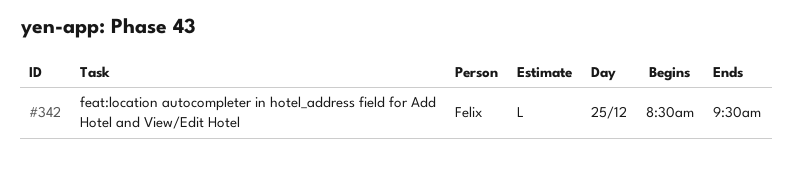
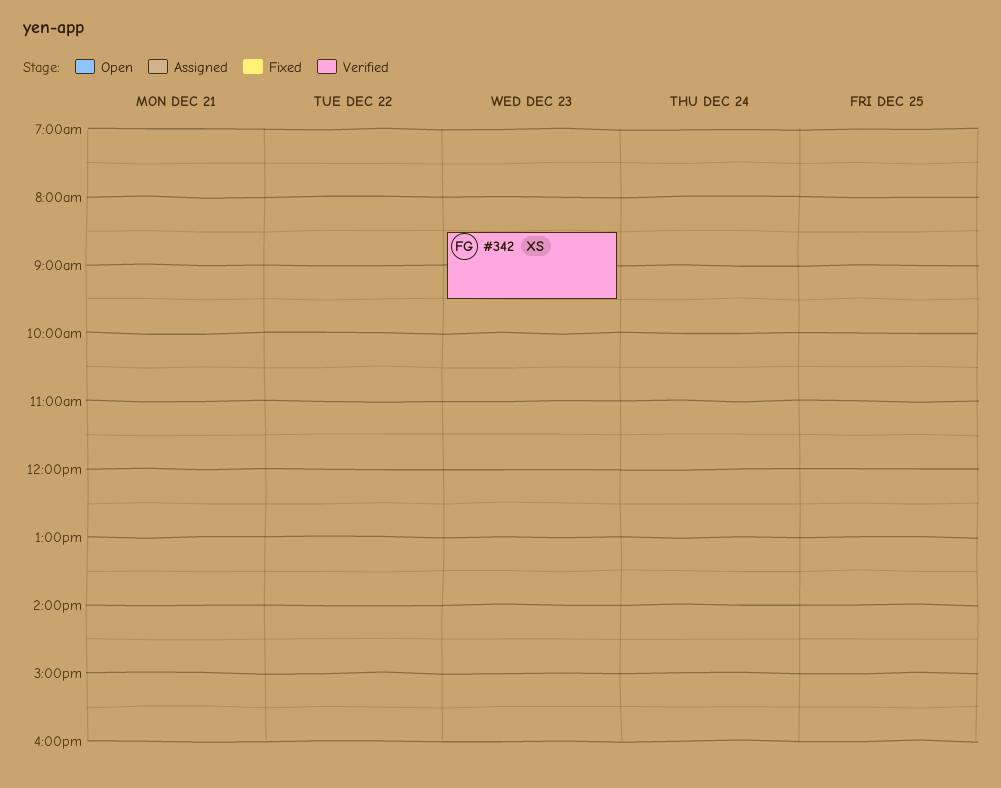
#342, estimate: L -> XS
#342, day: Dec 25 -> Dec 23

